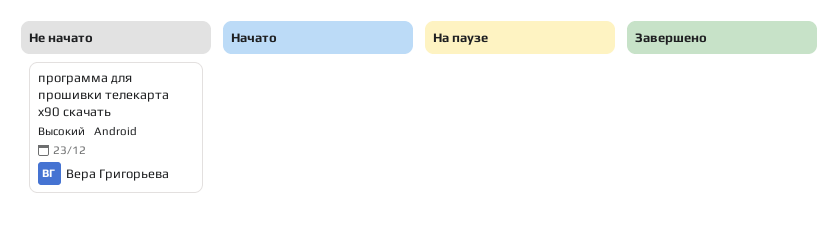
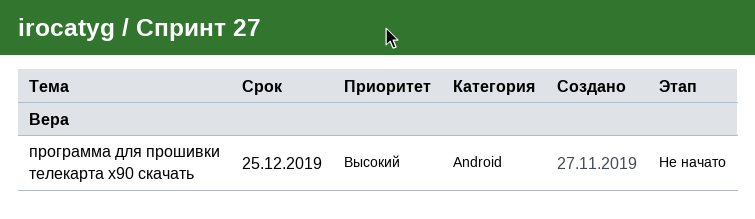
программа для прошивки телекарта x90 скачать, due: Dec 23 -> Dec 25

